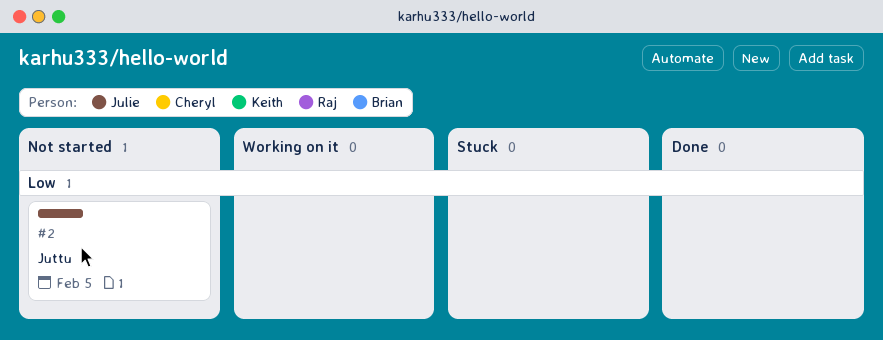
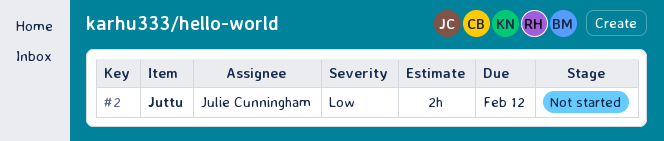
#2, due: Feb 5 -> Feb 12

